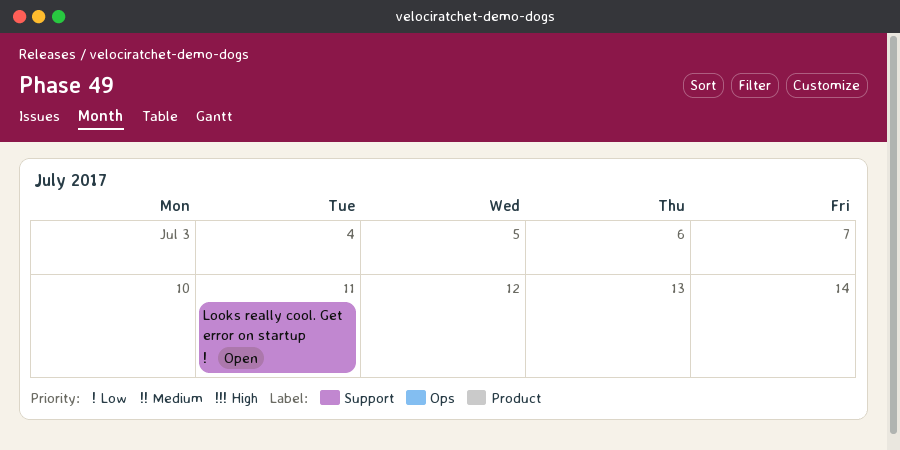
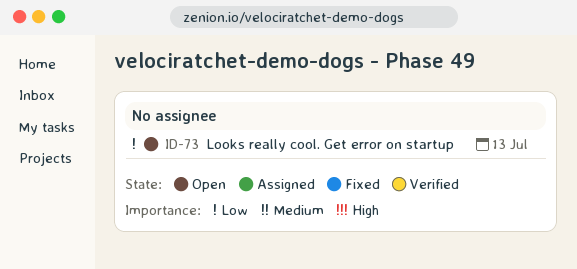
Looks really cool. Get error on startup, due: Jul 11 -> Jul 13

